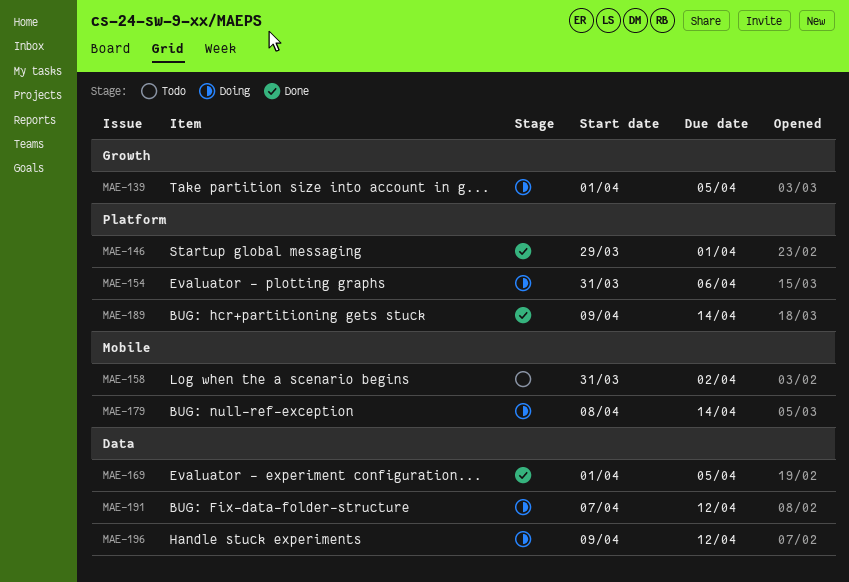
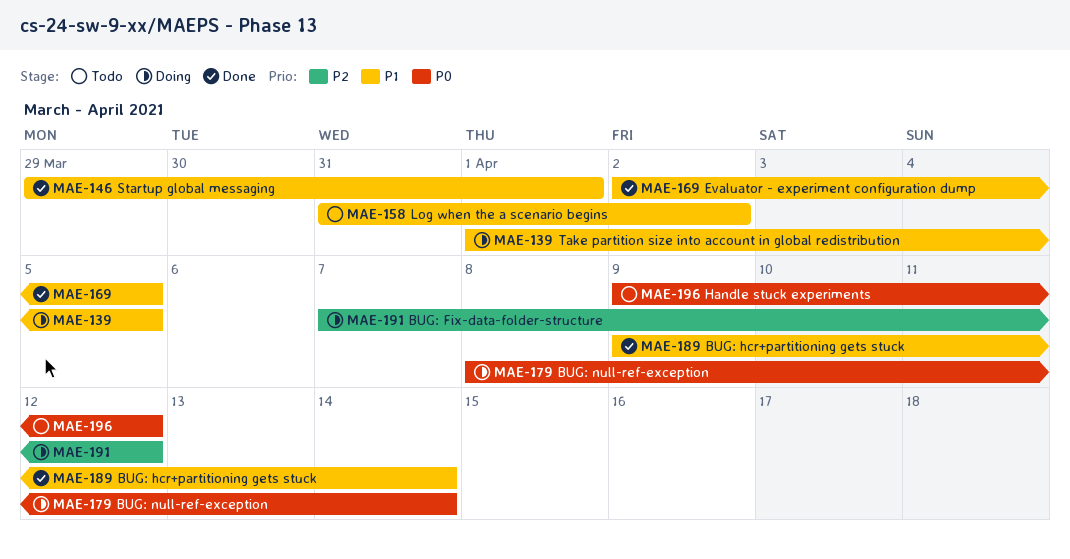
MAE-154: present -> none
MAE-169, start: Apr 1 -> Apr 2
MAE-196, status: Doing -> Todo

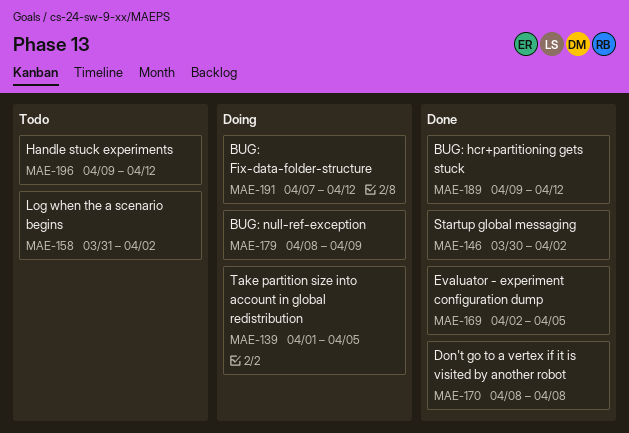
MAE-146, start: Mar 29 -> Mar 30
MAE-146, due: Apr 1 -> Apr 2
MAE-170: none -> present
MAE-179, due: Apr 14 -> Apr 9
MAE-189, due: Apr 14 -> Apr 12

